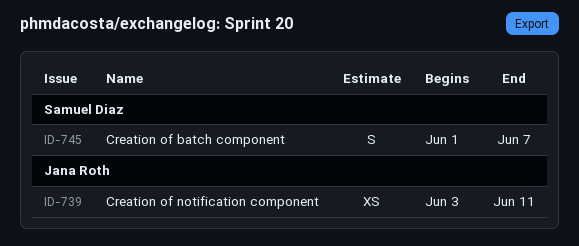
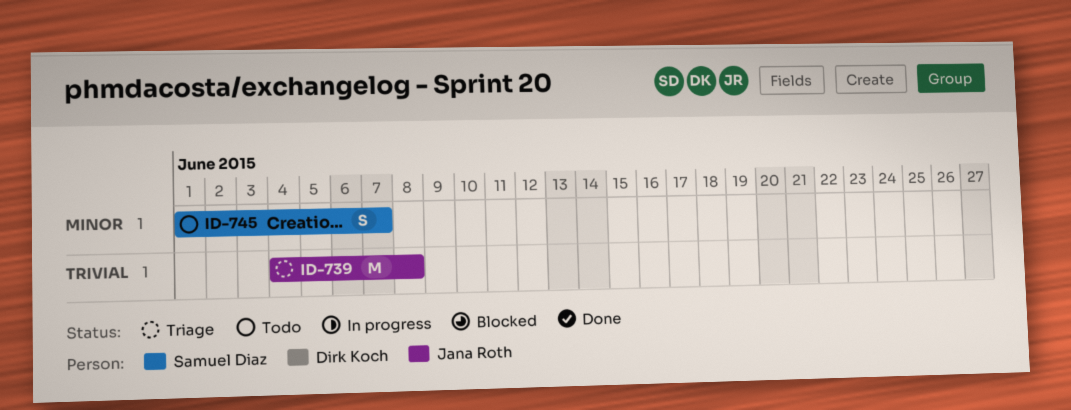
ID-739, estimate: XS -> M
ID-739, start: Jun 3 -> Jun 4
ID-739, due: Jun 11 -> Jun 8

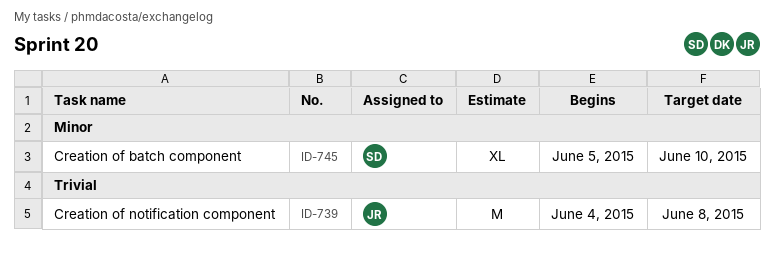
ID-745, estimate: S -> XL
ID-745, start: Jun 1 -> Jun 5
ID-745, due: Jun 7 -> Jun 10

